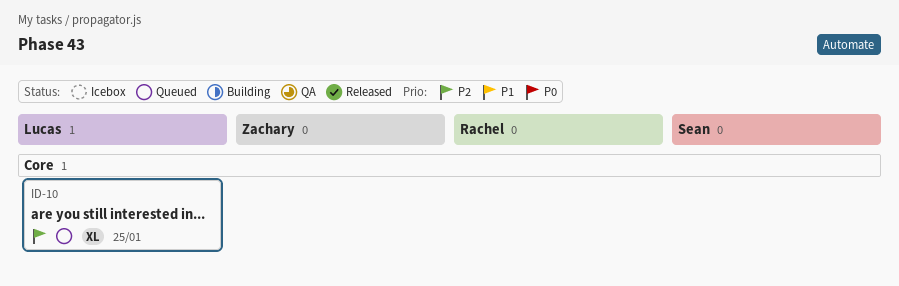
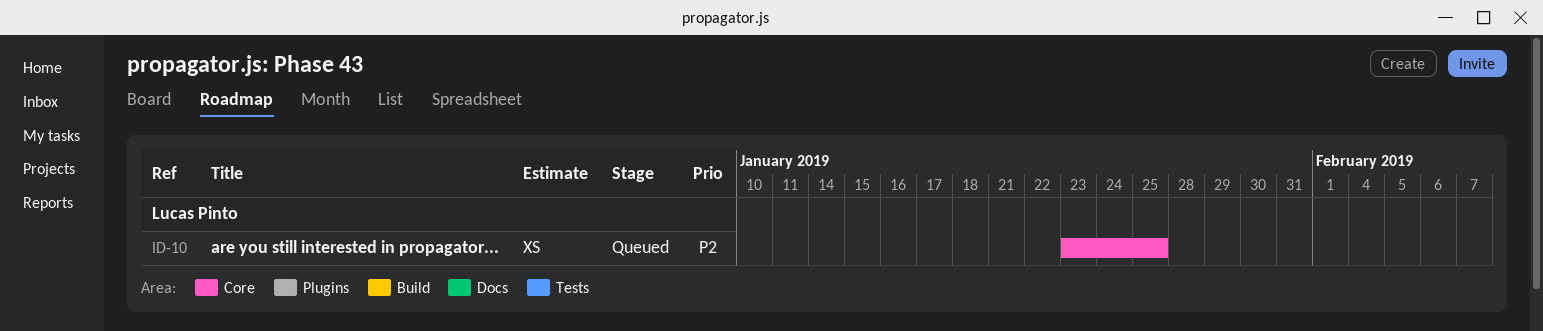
ID-10, estimate: XL -> XS

